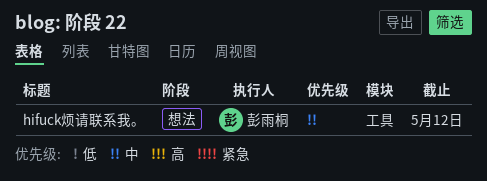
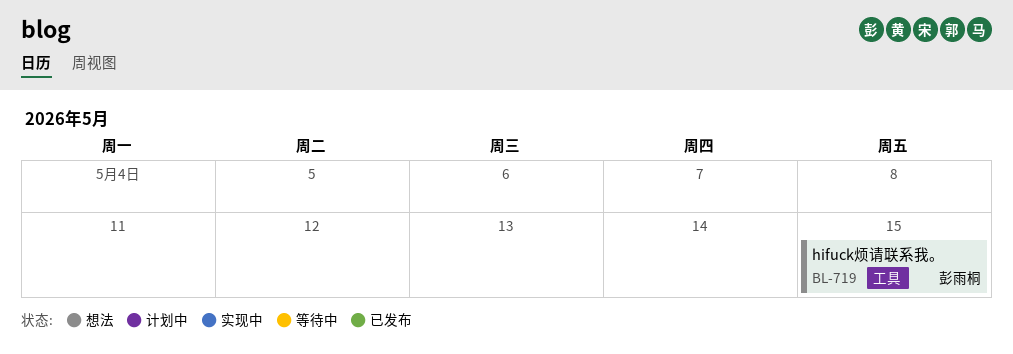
hifuck烦请联系我。, due: May 12 -> May 15

